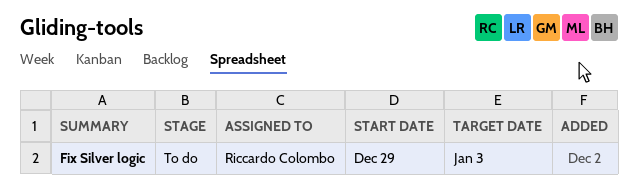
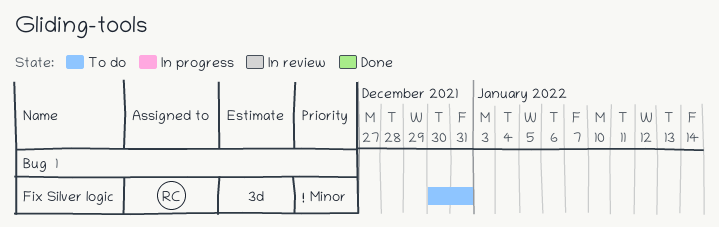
Fix Silver logic, start: Dec 29 -> Dec 30
Fix Silver logic, due: Jan 3 -> Dec 31

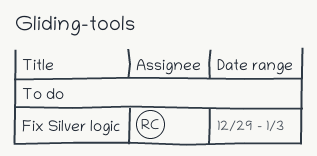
Fix Silver logic, start: Dec 30 -> Dec 29
Fix Silver logic, due: Dec 31 -> Jan 3

